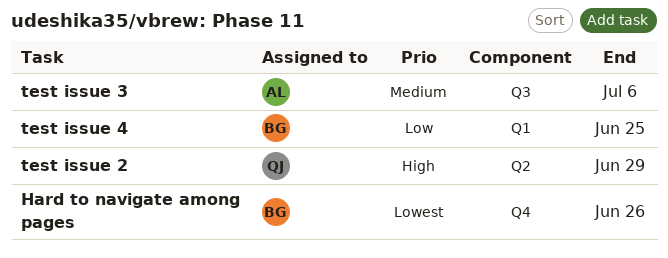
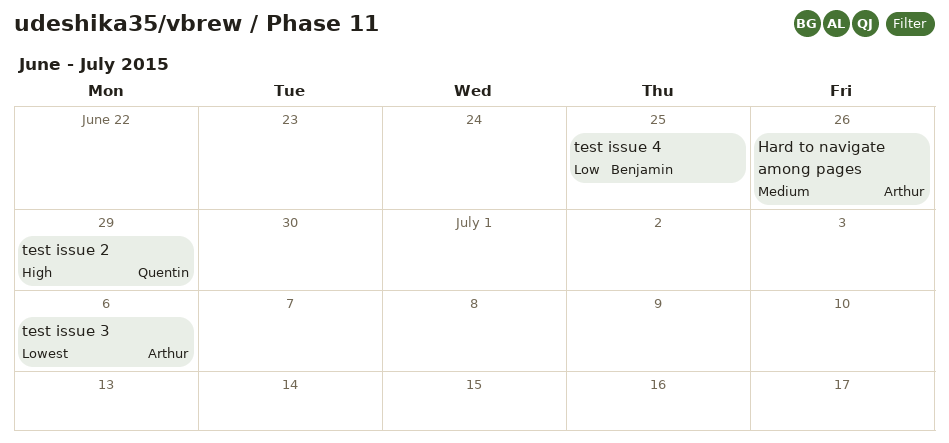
Hard to navigate among pages, owner: Benjamin -> Arthur
Hard to navigate among pages, priority: Lowest -> Medium
test issue 3, priority: Medium -> Lowest

